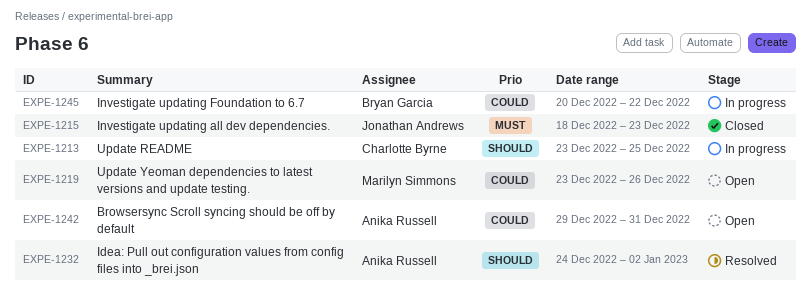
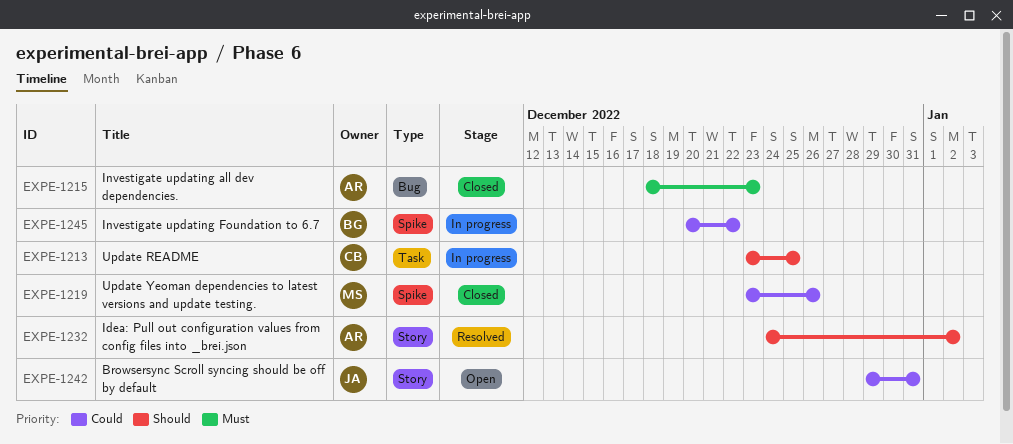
EXPE-1215, owner: Jonathan Andrews -> Anika Russell
EXPE-1219, status: Open -> Closed
EXPE-1242, owner: Anika Russell -> Jonathan Andrews

